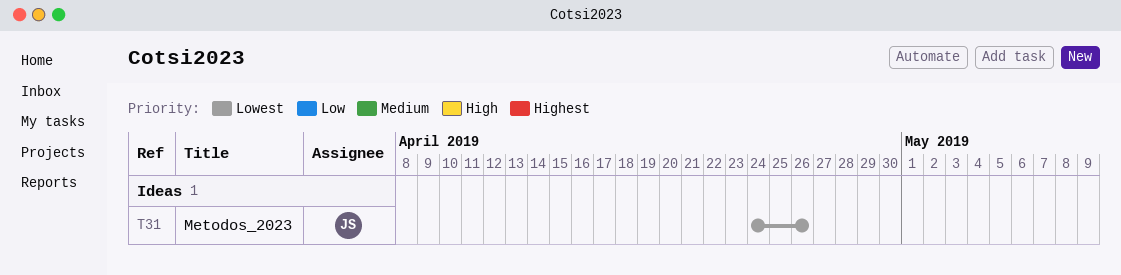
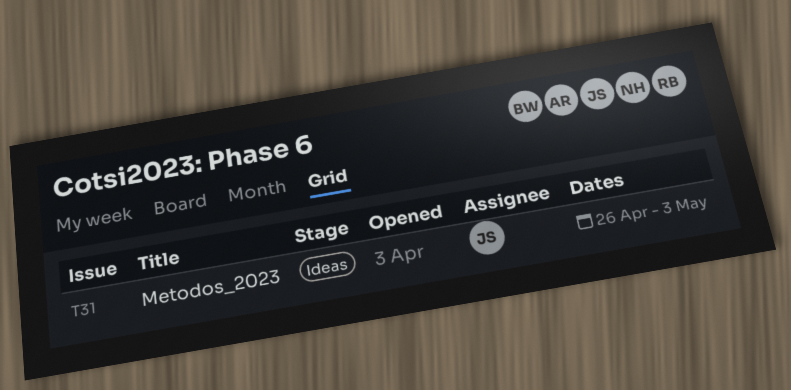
T31, start: Apr 24 -> Apr 26
T31, due: Apr 26 -> May 3

